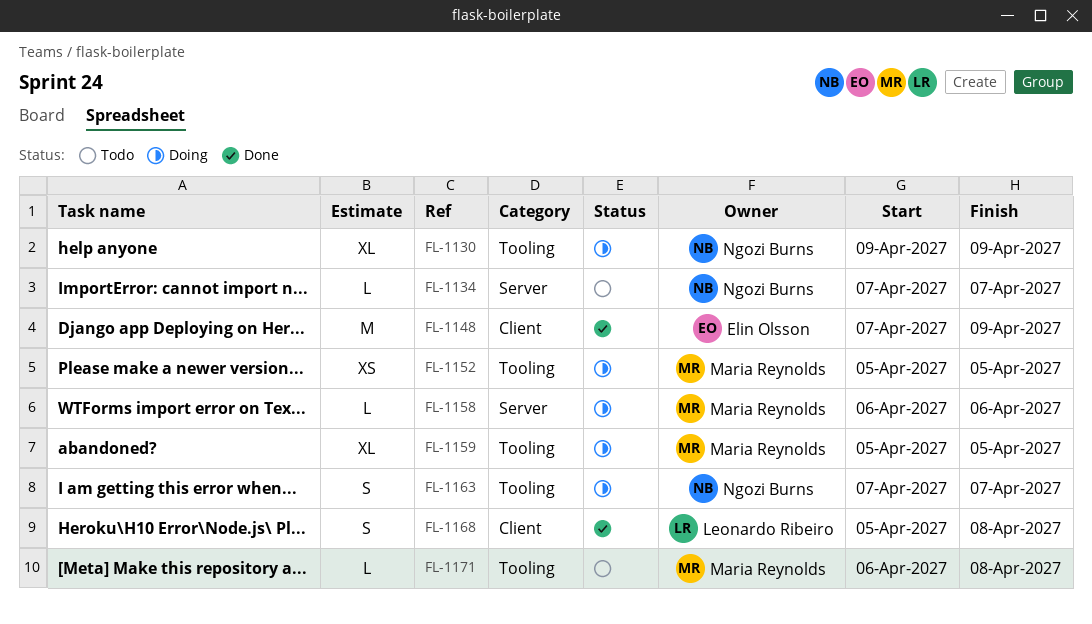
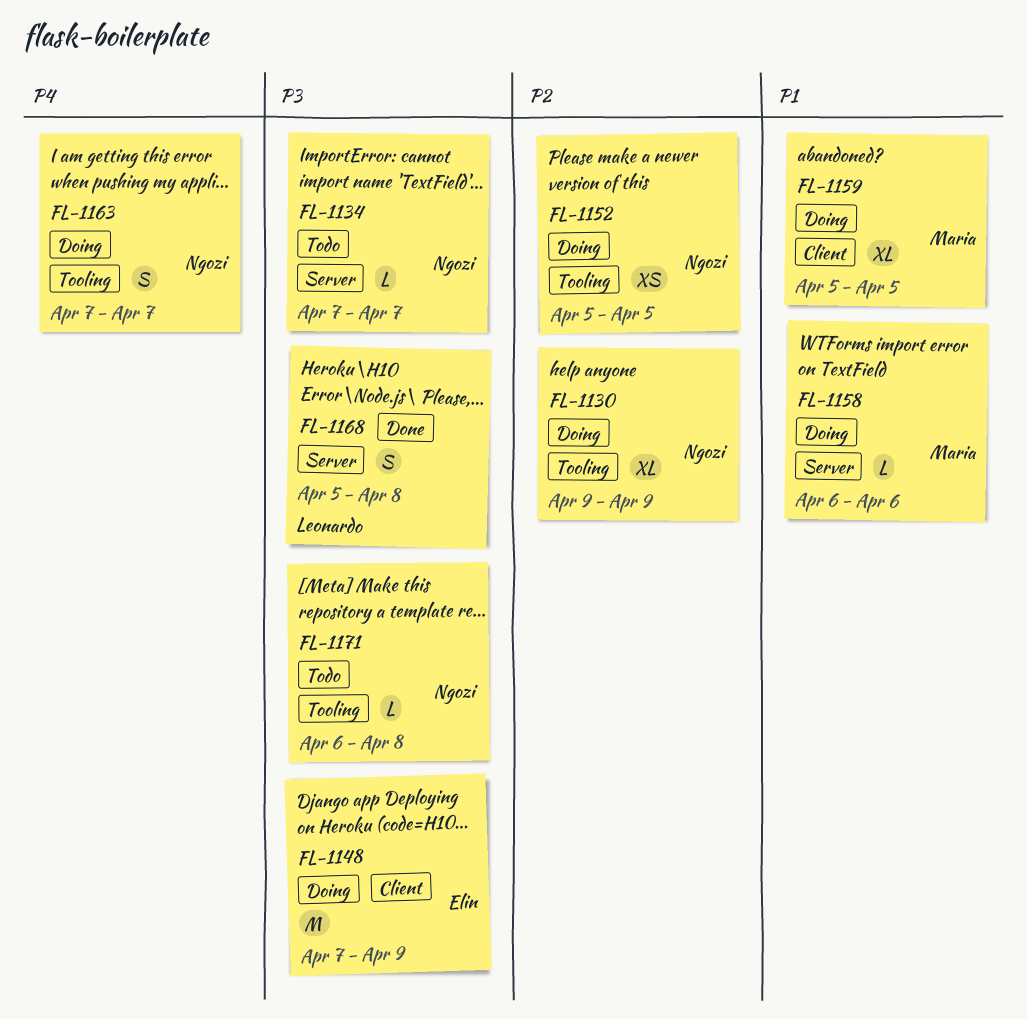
FL-1148, status: Done -> Doing
FL-1152, owner: Maria Reynolds -> Ngozi Burns
FL-1159, label: Tooling -> Client
FL-1168, label: Client -> Server
FL-1171, owner: Maria Reynolds -> Ngozi Burns

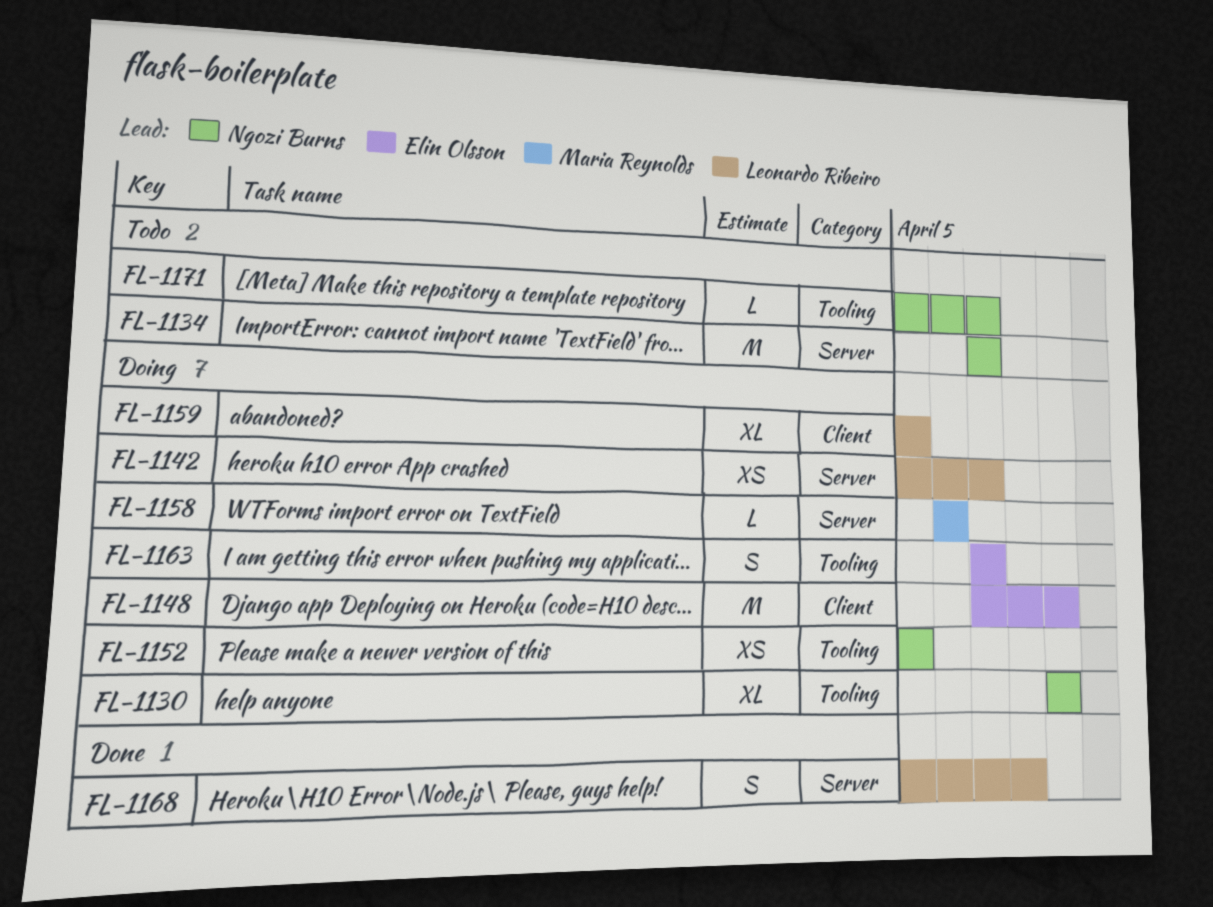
FL-1134, estimate: L -> M
FL-1142: none -> present
FL-1159, owner: Maria Reynolds -> Leonardo Ribeiro
FL-1163, owner: Ngozi Burns -> Elin Olsson
FL-1171, start: Apr 6 -> Apr 5
FL-1171, due: Apr 8 -> Apr 7

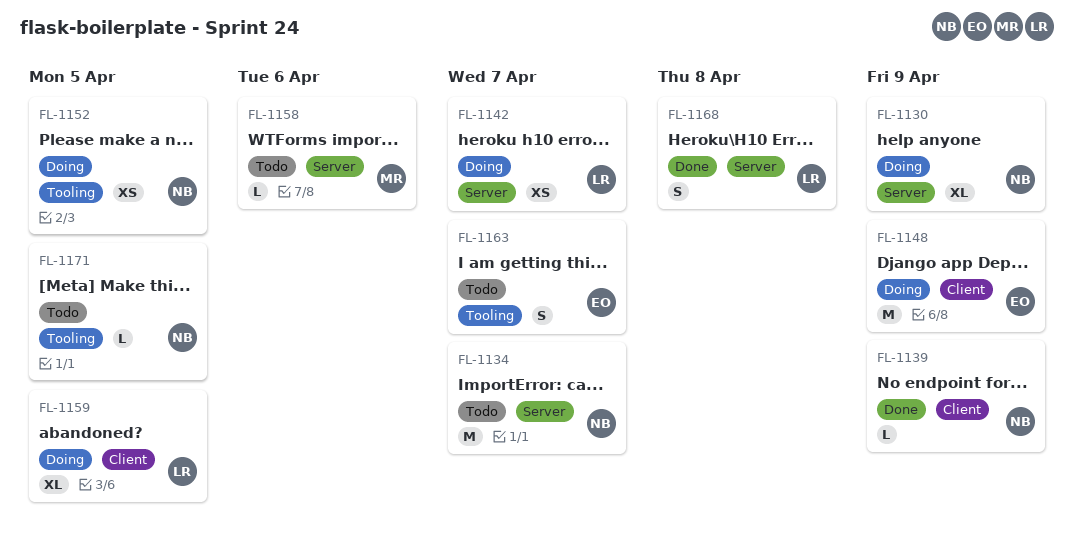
FL-1130, label: Tooling -> Server
FL-1139: none -> present
FL-1158, status: Doing -> Todo
FL-1163, status: Doing -> Todo
FL-1171, due: Apr 7 -> Apr 5

